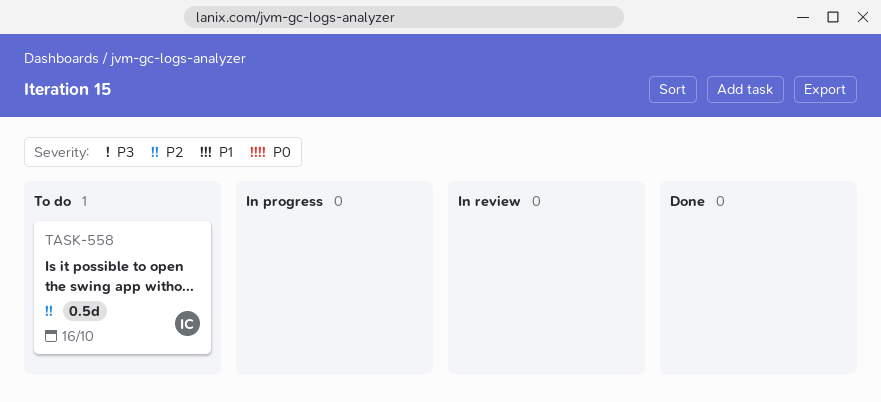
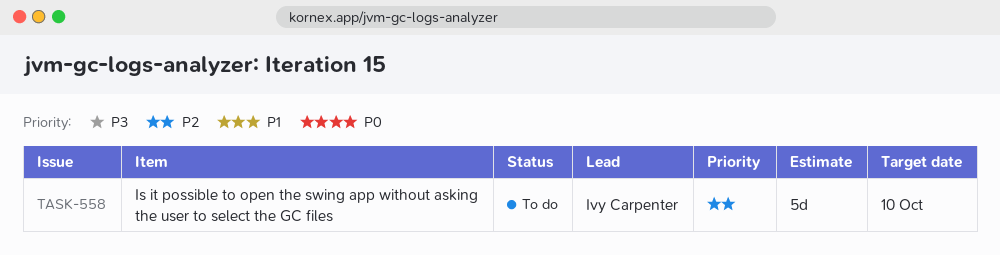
TASK-558, estimate: 0.5d -> 5d
TASK-558, due: Oct 16 -> Oct 10

